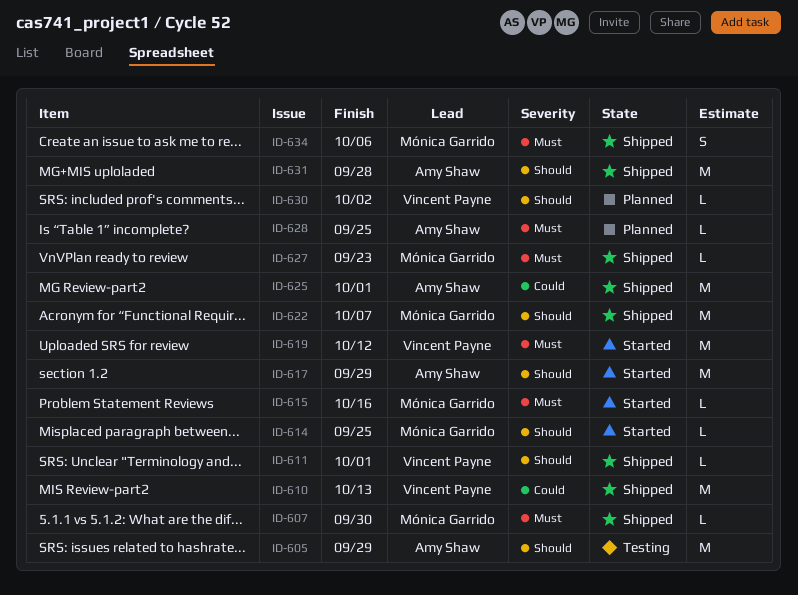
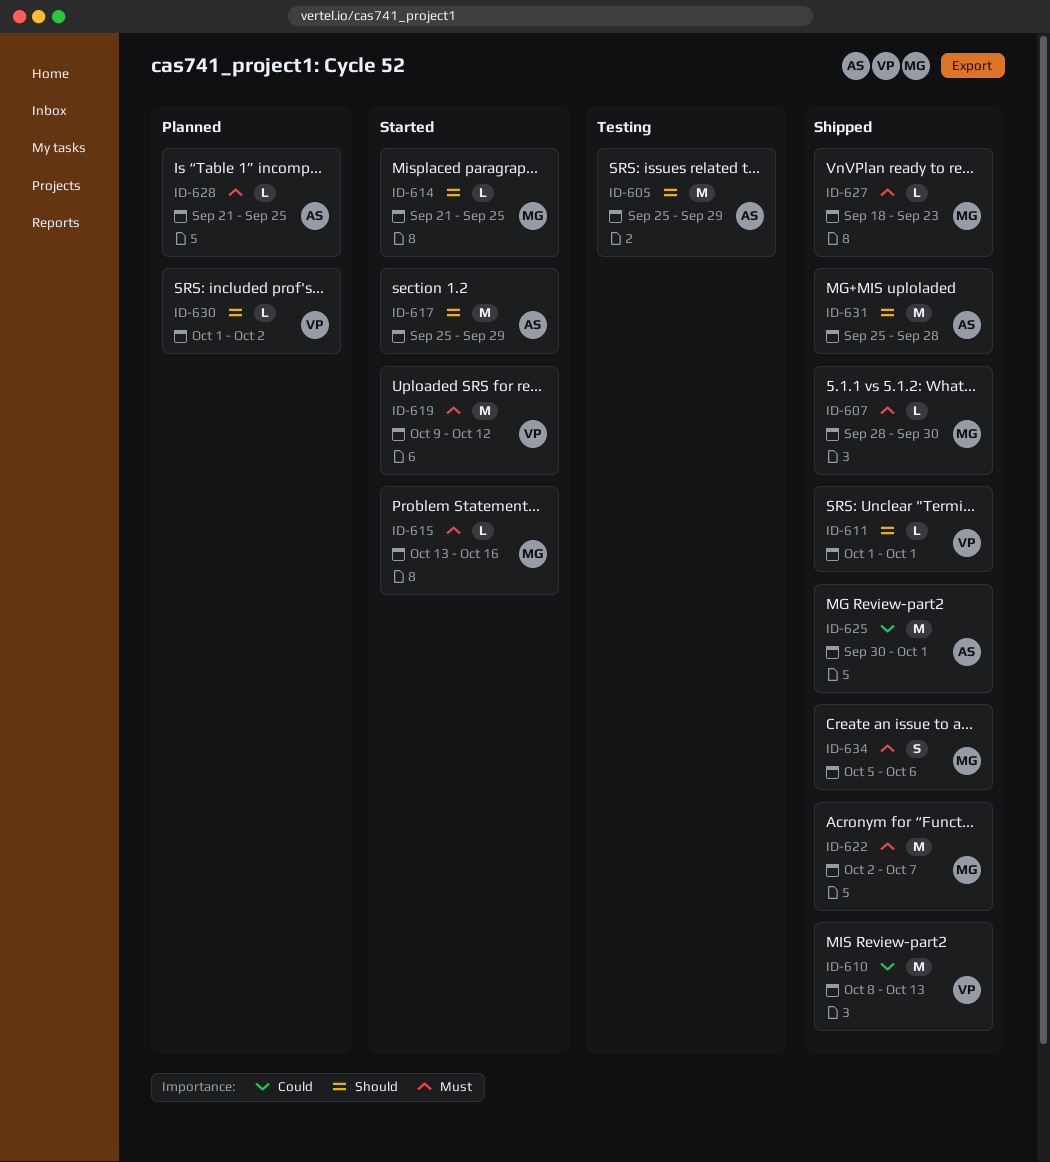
ID-622, priority: Should -> Must

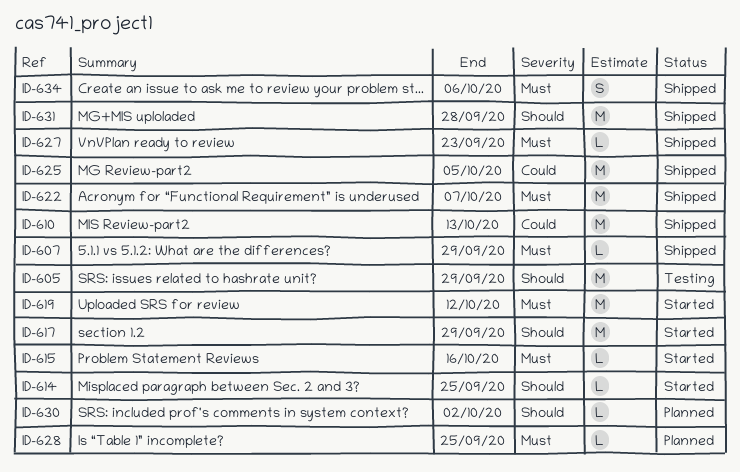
ID-607, due: Sep 30 -> Sep 29
ID-611: present -> none
ID-625, due: Oct 1 -> Oct 5

